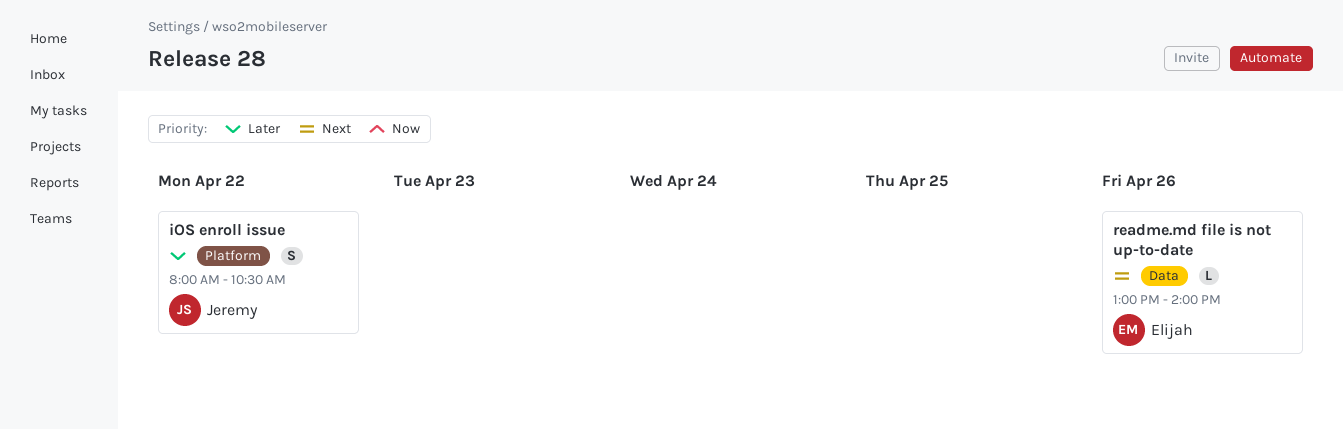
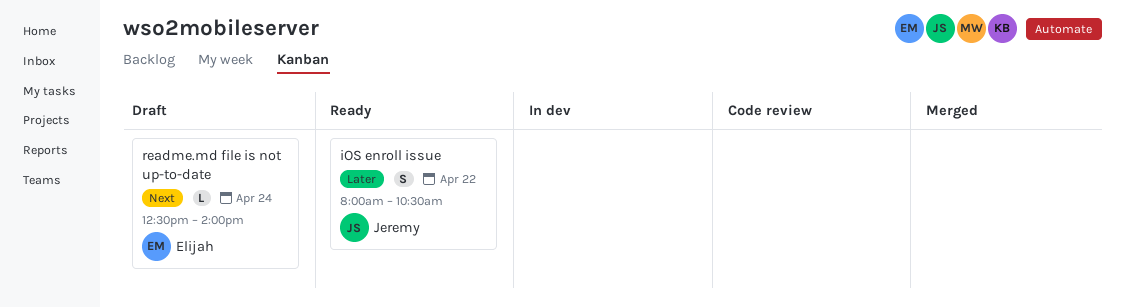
readme.md file is not up-to-date, day: Apr 26 -> Apr 24
readme.md file is not up-to-date, begins: 13:00 -> 12:30

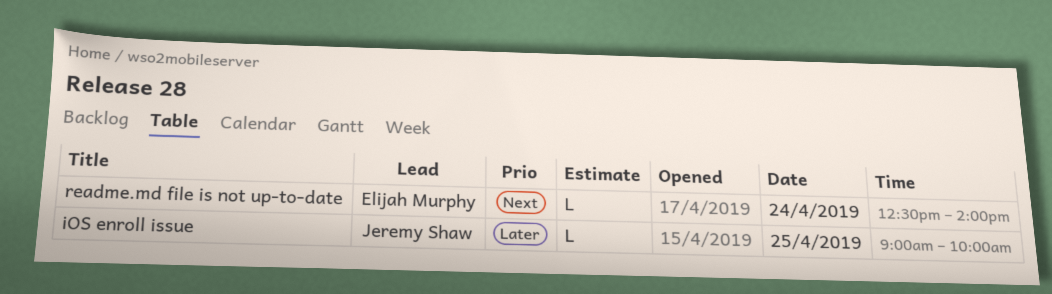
iOS enroll issue, estimate: S -> L
iOS enroll issue, day: Apr 22 -> Apr 25
iOS enroll issue, begins: 08:00 -> 09:00
iOS enroll issue, ends: 10:30 -> 10:00

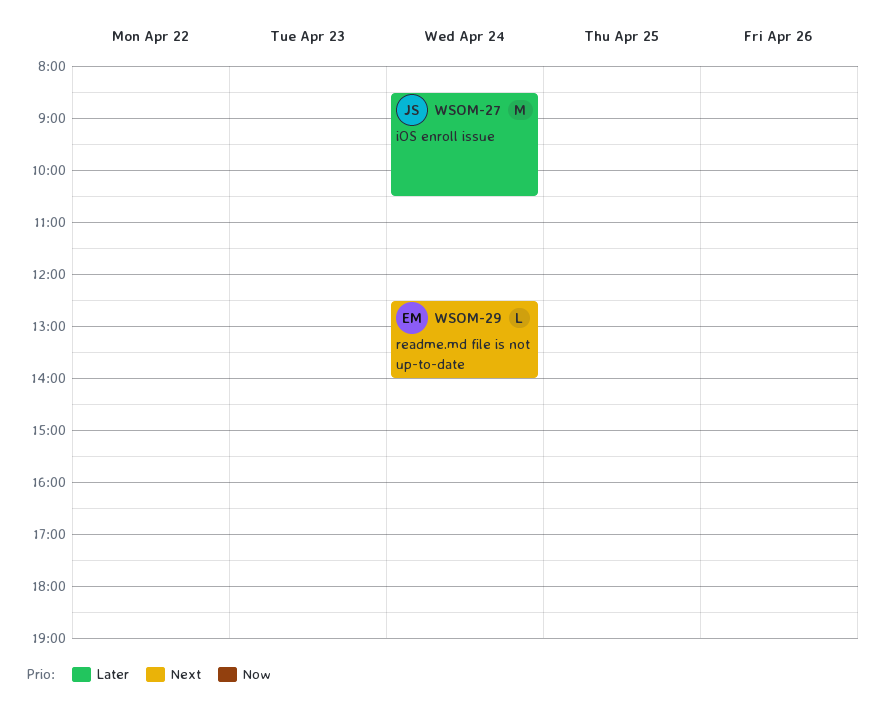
iOS enroll issue, estimate: L -> M
iOS enroll issue, day: Apr 25 -> Apr 24
iOS enroll issue, begins: 09:00 -> 08:30
iOS enroll issue, ends: 10:00 -> 10:30

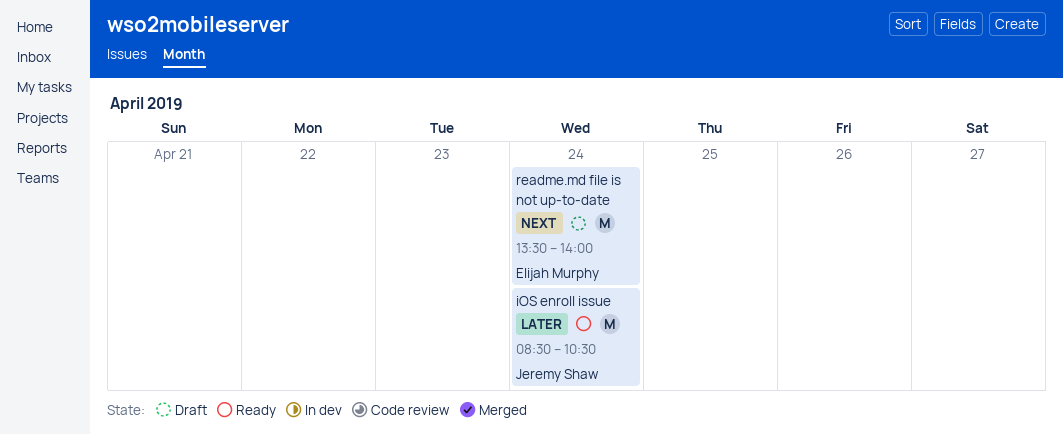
readme.md file is not up-to-date, estimate: L -> M
readme.md file is not up-to-date, begins: 12:30 -> 13:30

